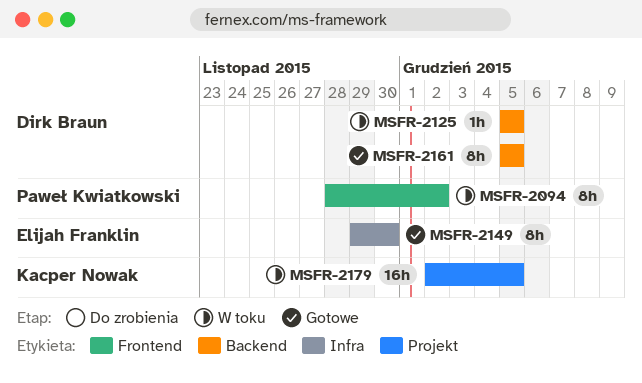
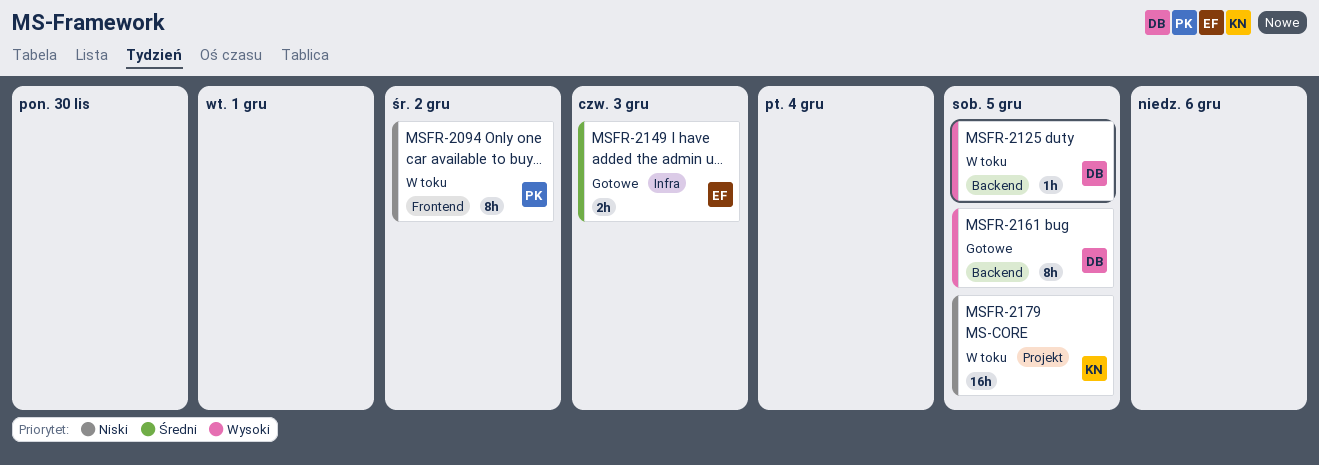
MSFR-2149, estimate: 8h -> 2h
MSFR-2149, due: Nov 30 -> Dec 3

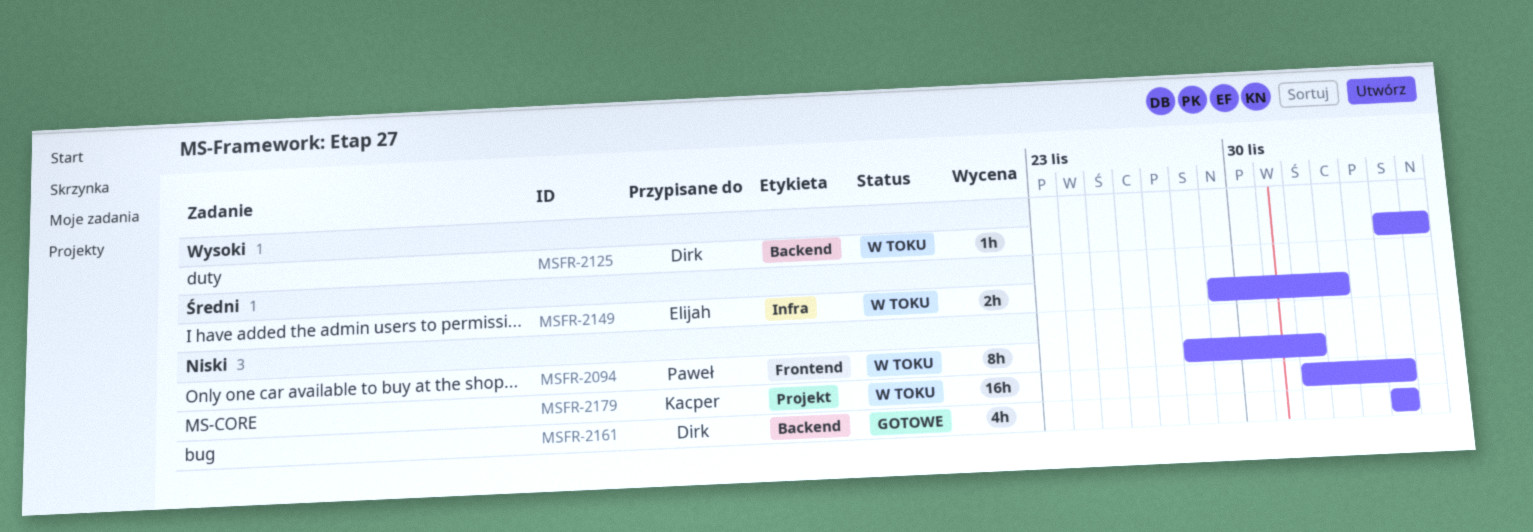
MSFR-2125, due: Dec 5 -> Dec 6
MSFR-2149, status: Gotowe -> W toku
MSFR-2161, priority: Wysoki -> Niski
MSFR-2161, estimate: 8h -> 4h

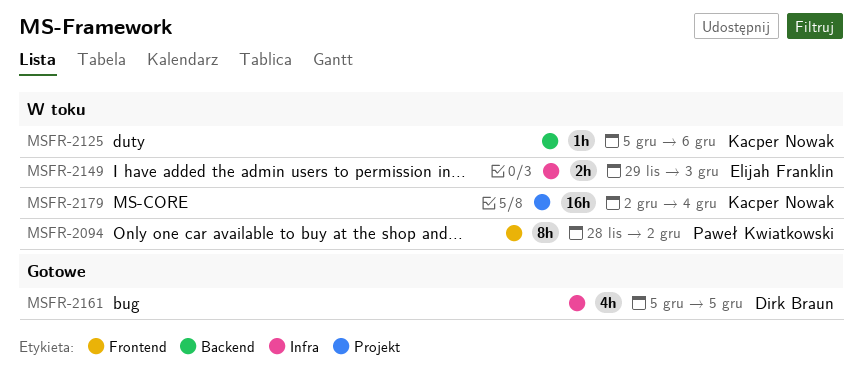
MSFR-2125, owner: Dirk Braun -> Kacper Nowak
MSFR-2161, label: Backend -> Infra
MSFR-2179, due: Dec 5 -> Dec 4

